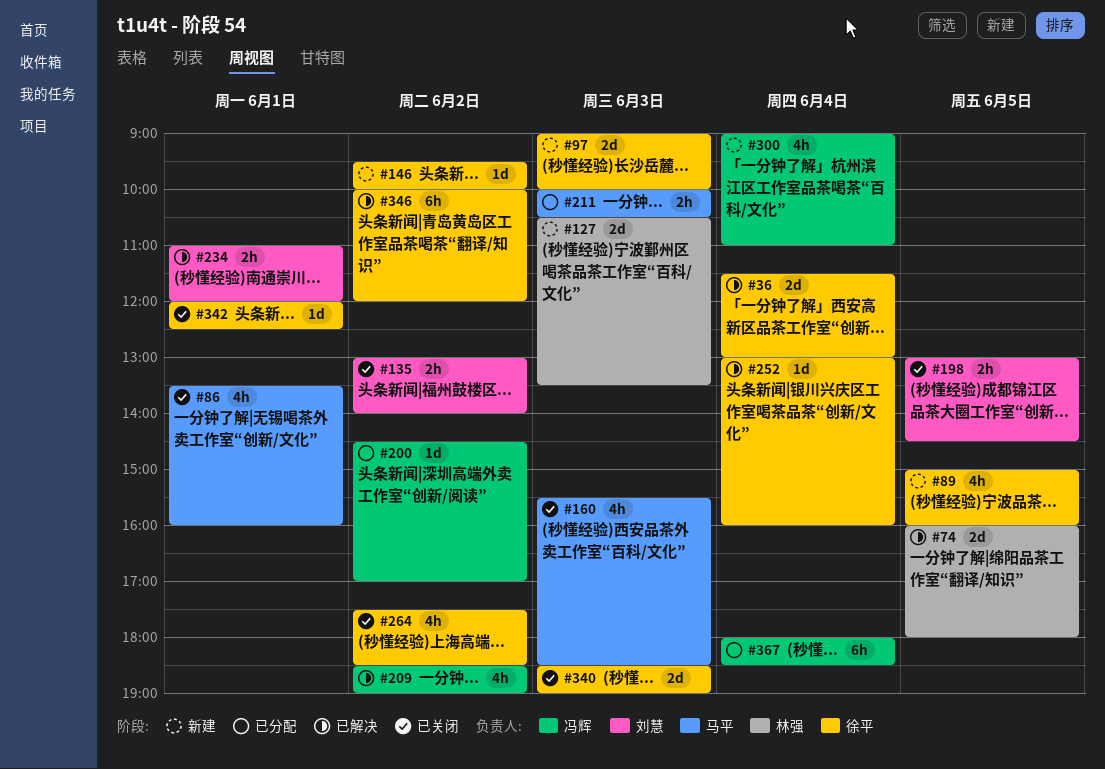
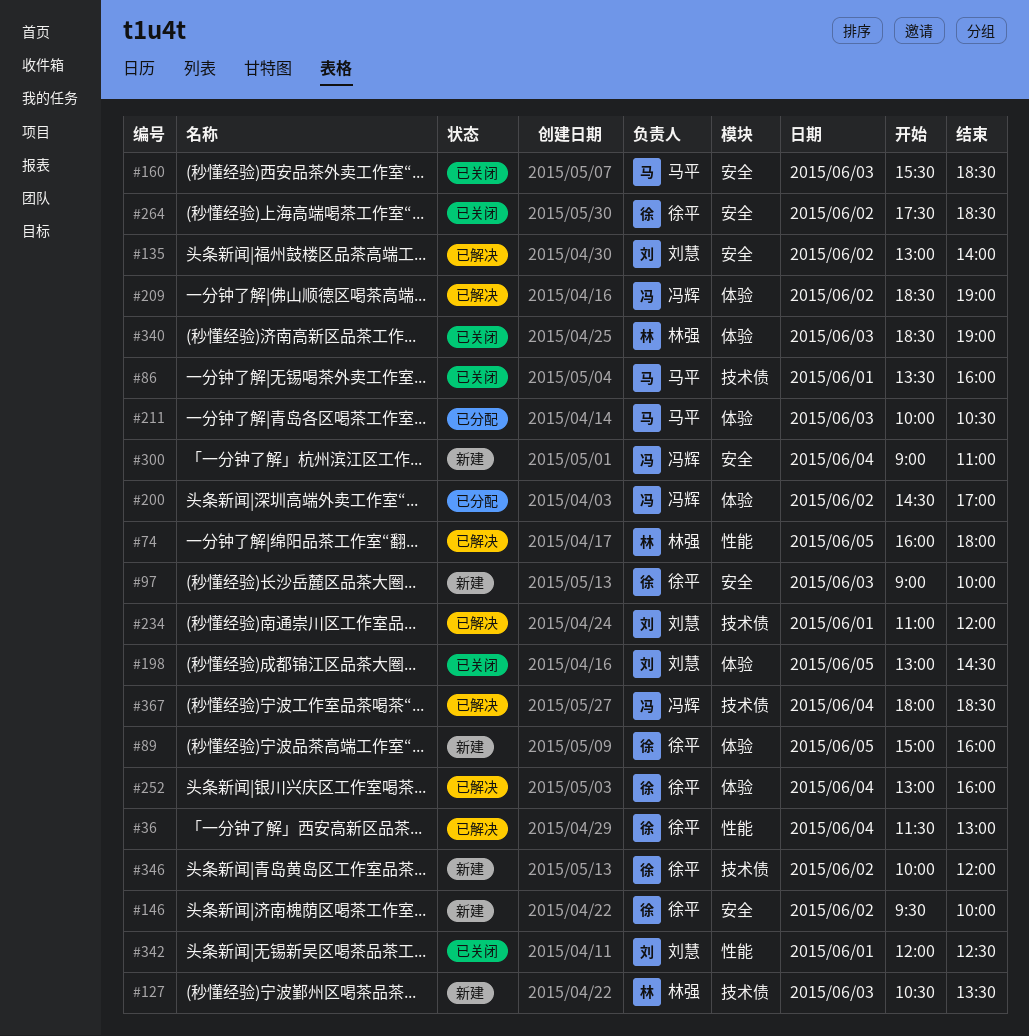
#135, status: 已关闭 -> 已解决
#340, owner: 徐平 -> 林强
#342, owner: 徐平 -> 刘慧
#346, status: 已解决 -> 新建
#367, status: 已分配 -> 已解决

